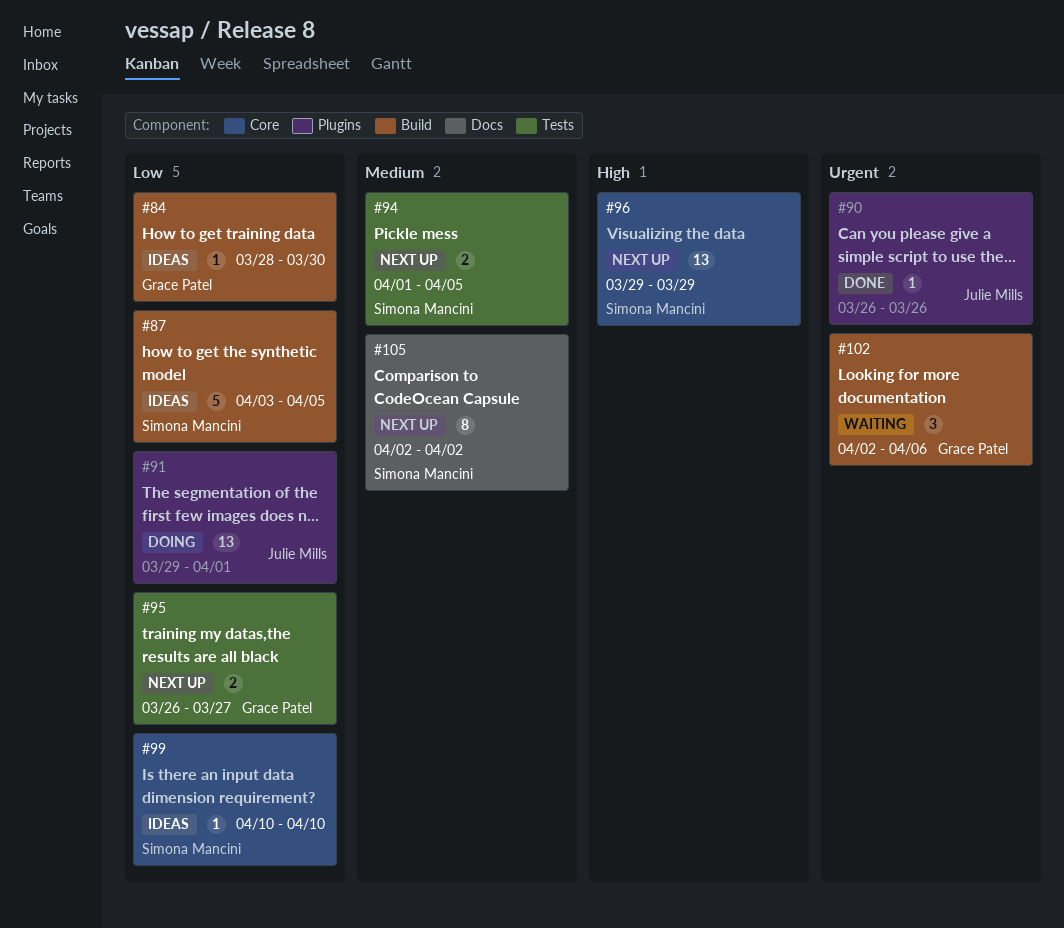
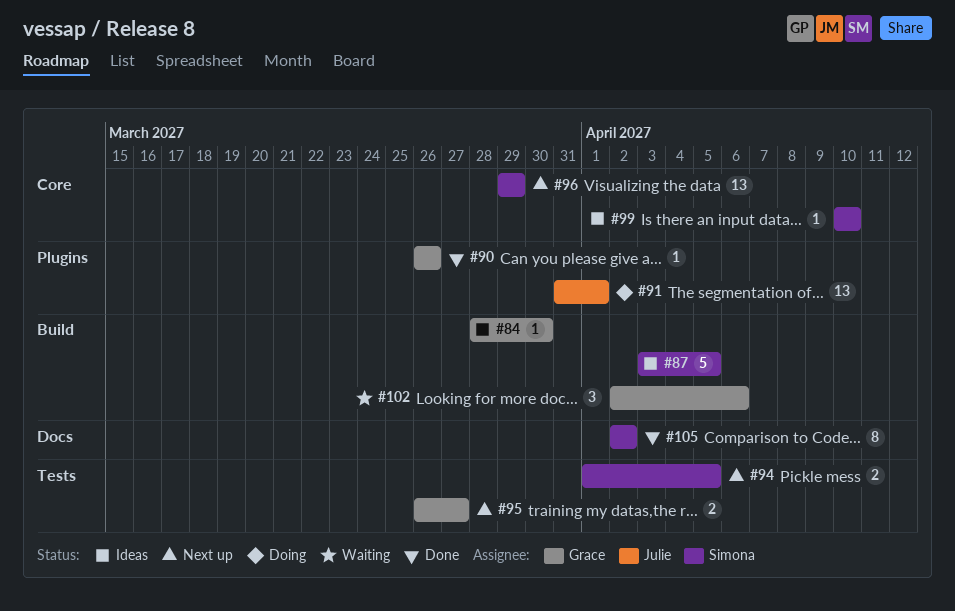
#90, owner: Julie Mills -> Grace Patel
#91, start: Mar 29 -> Mar 31
#105, status: Next up -> Done

